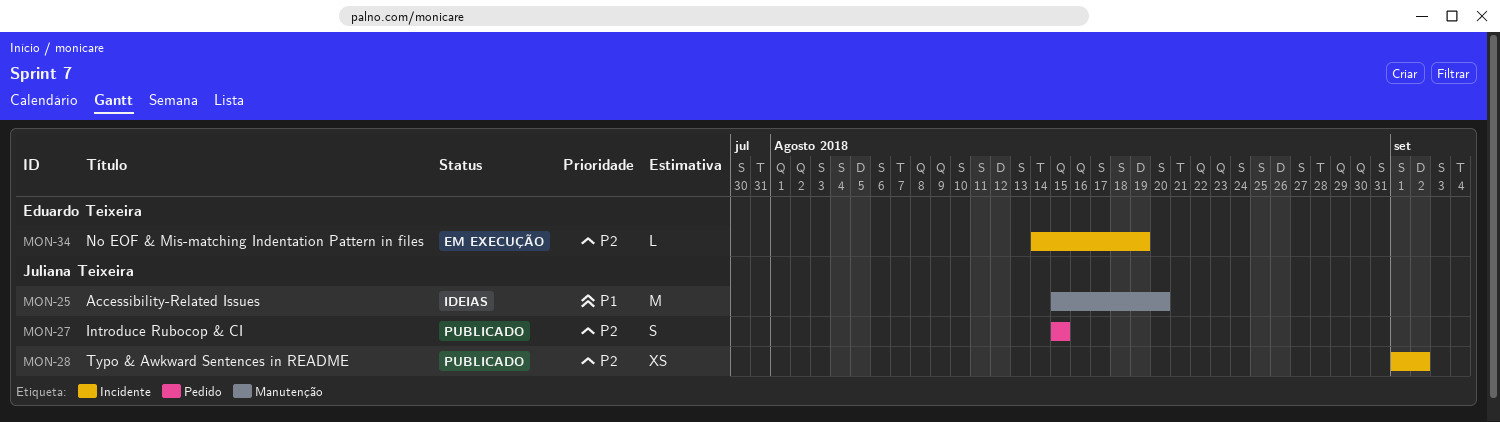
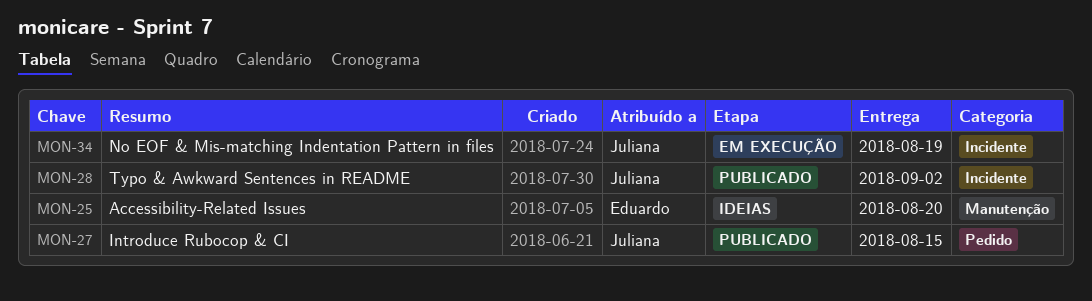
MON-25, owner: Juliana Teixeira -> Eduardo Teixeira
MON-34, owner: Eduardo Teixeira -> Juliana Teixeira

